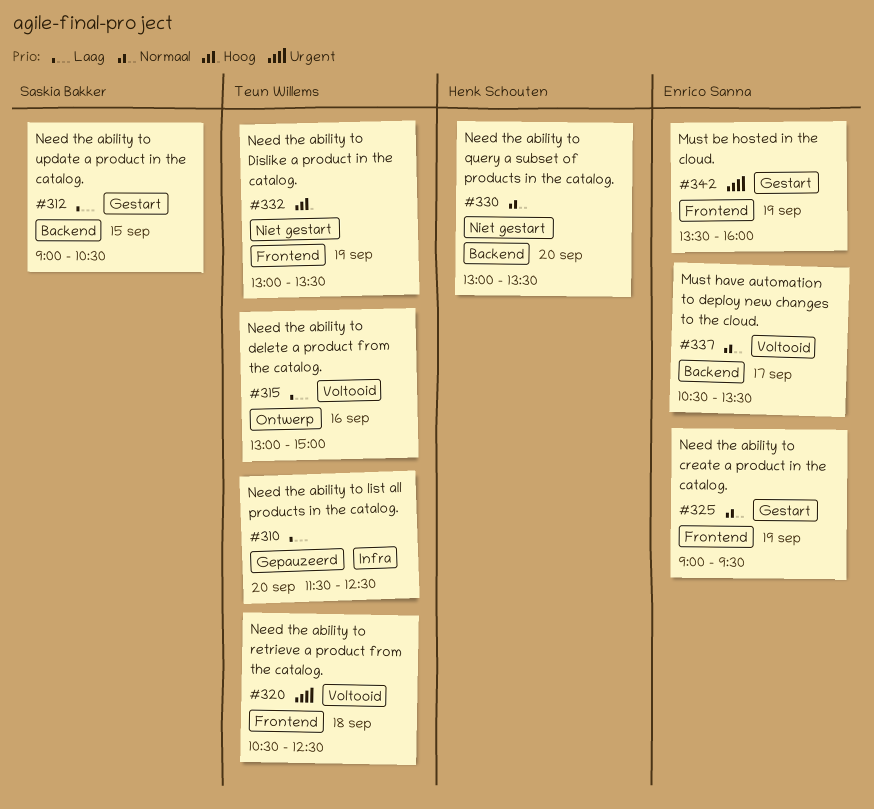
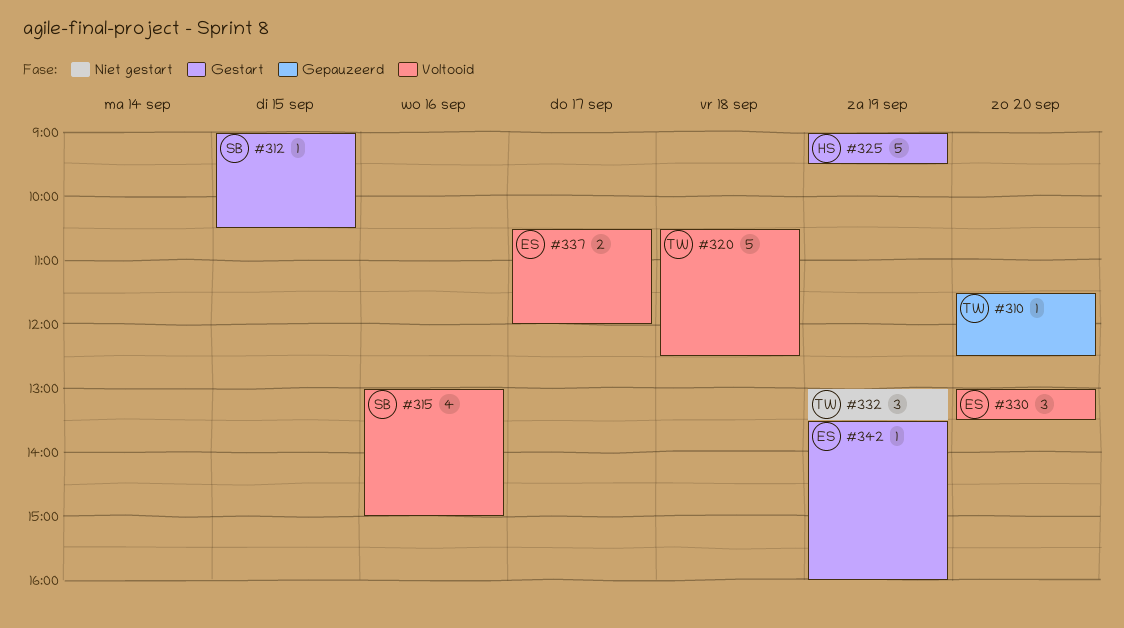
#315, owner: Teun Willems -> Saskia Bakker
#325, owner: Enrico Sanna -> Henk Schouten
#330, status: Niet gestart -> Voltooid
#330, owner: Henk Schouten -> Enrico Sanna
#337, ends: 13:30 -> 12:00

